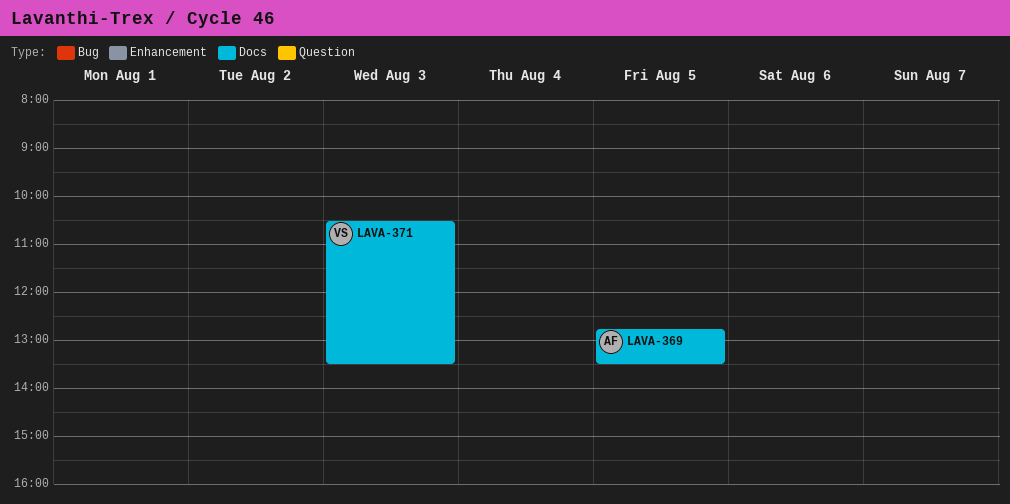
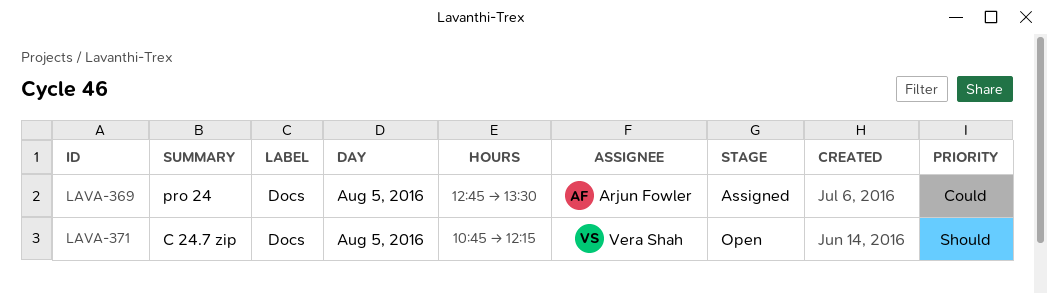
LAVA-371, day: Aug 3 -> Aug 5
LAVA-371, begins: 10:30 -> 10:45
LAVA-371, ends: 13:30 -> 12:15

